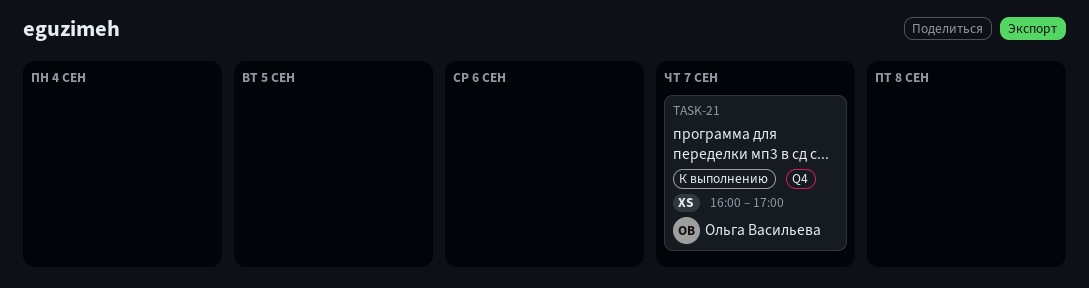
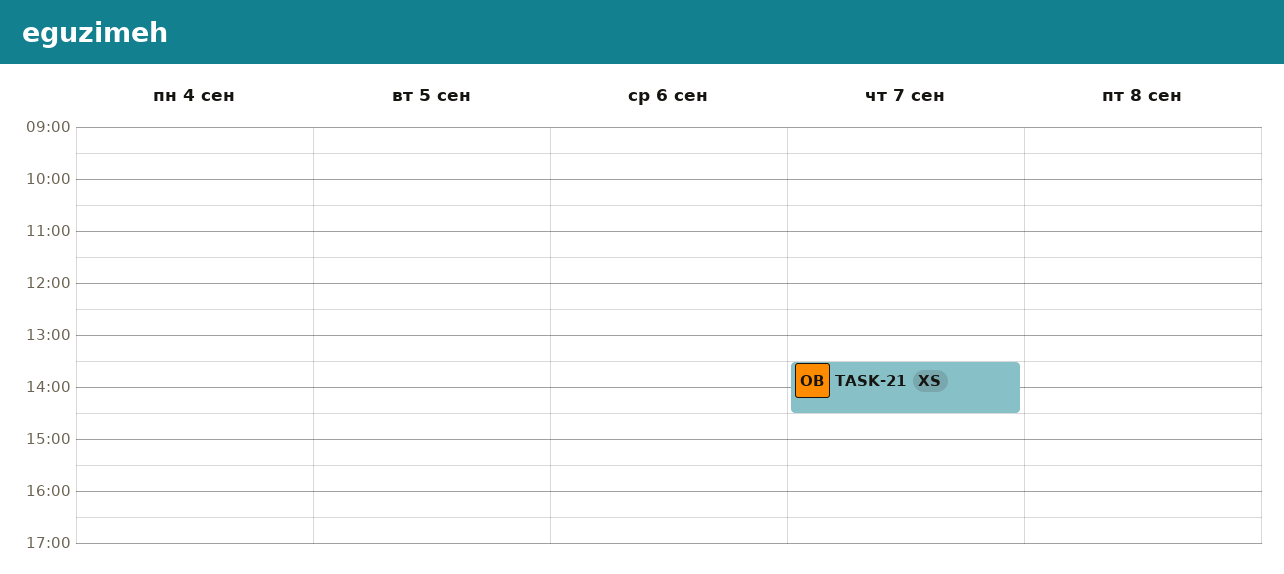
TASK-21, begins: 16:00 -> 13:30
TASK-21, ends: 17:00 -> 14:30

